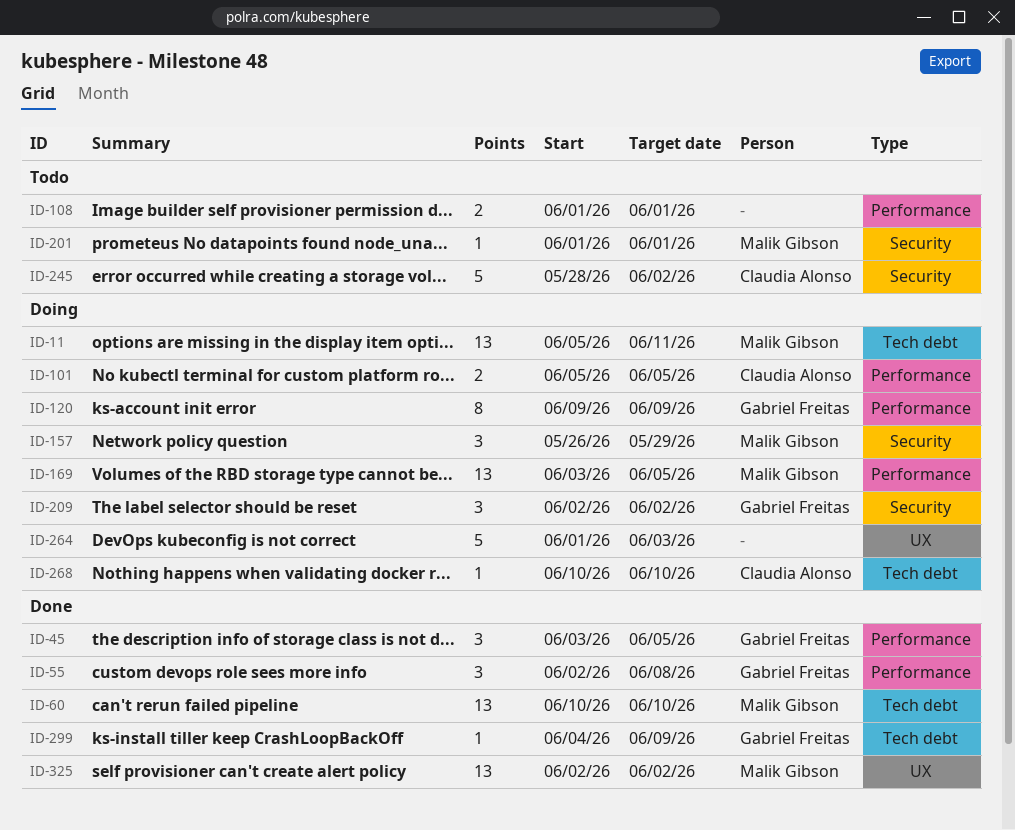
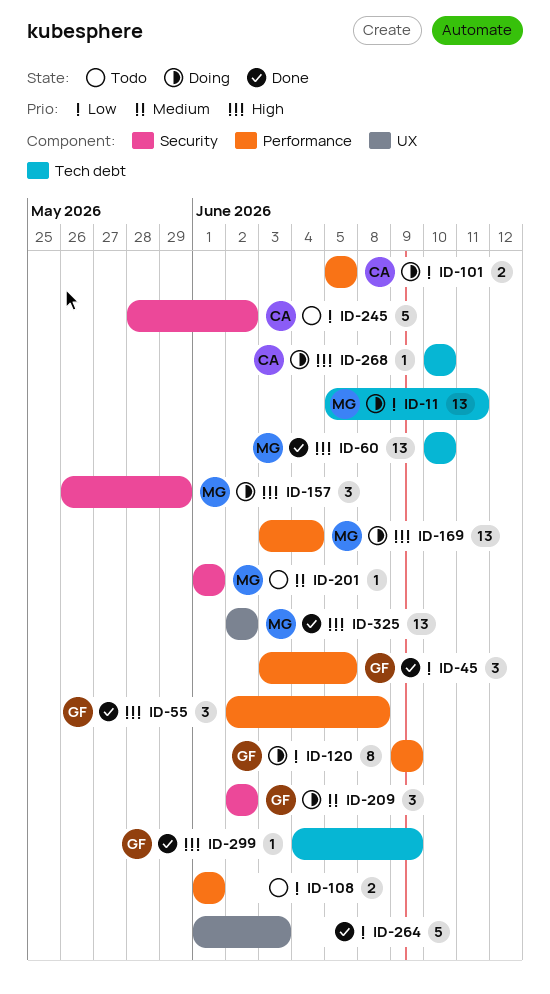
ID-169, due: Jun 5 -> Jun 4
ID-264, status: Doing -> Done

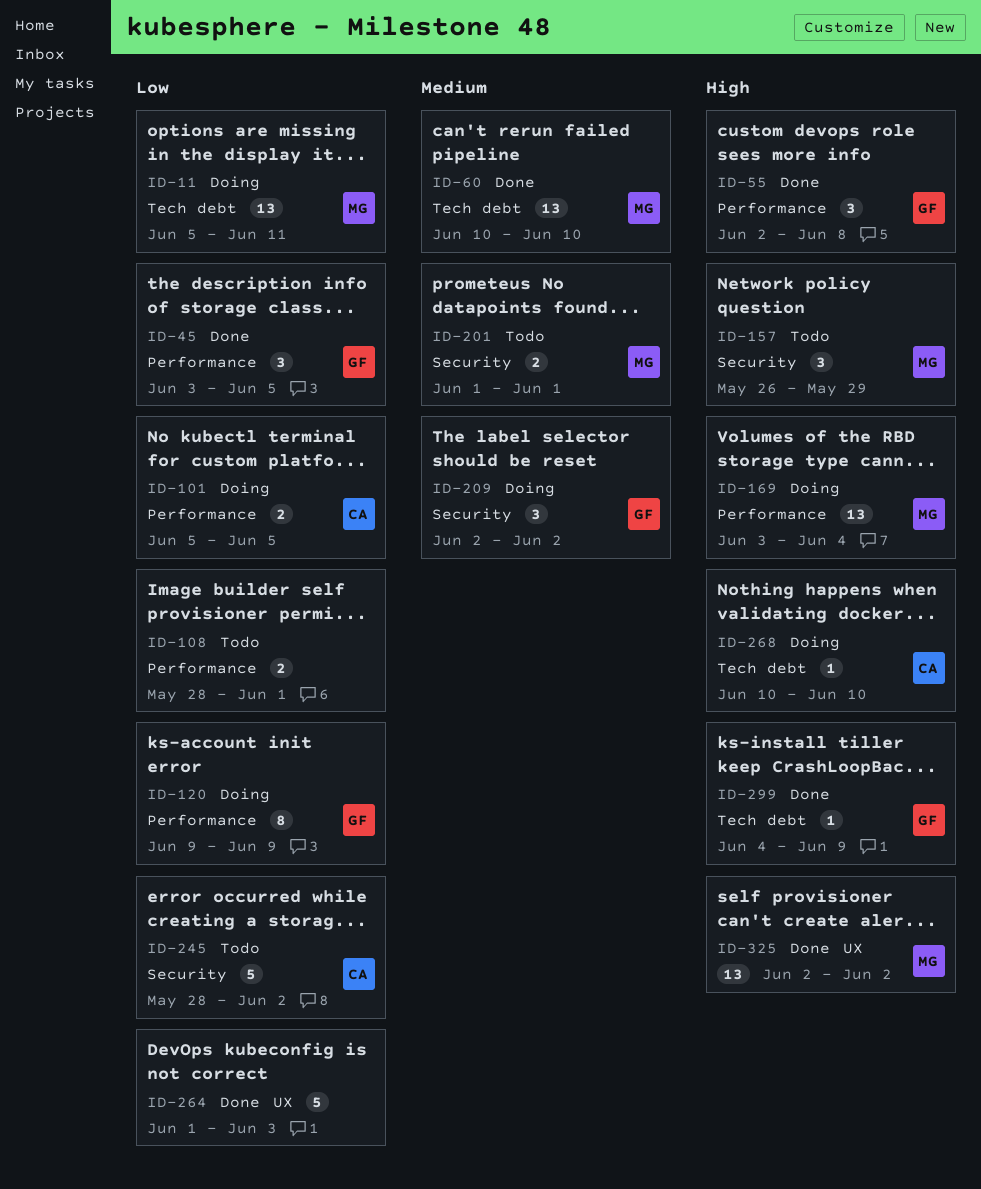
ID-60, priority: High -> Medium
ID-108, start: Jun 1 -> May 28
ID-157, status: Doing -> Todo
ID-201, estimate: 1 -> 2

